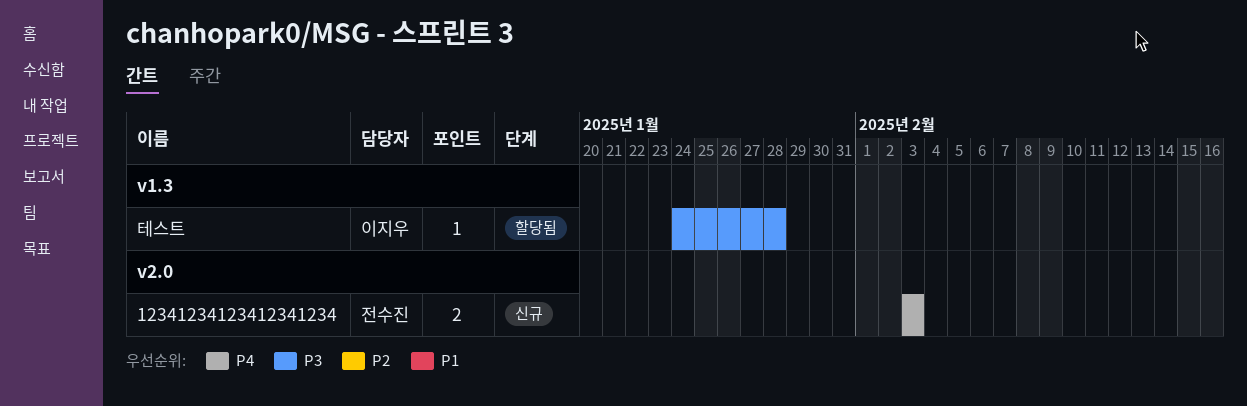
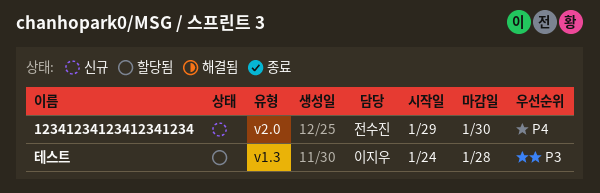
12341234123412341234, start: Feb 3 -> Jan 29
12341234123412341234, due: Feb 3 -> Jan 30

